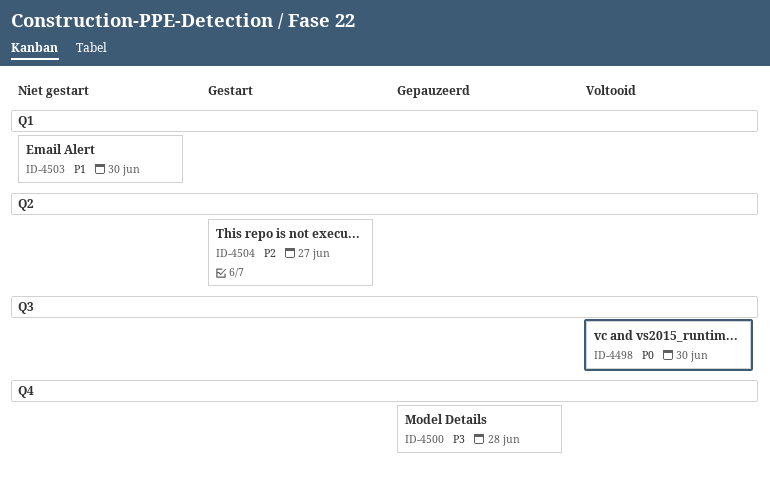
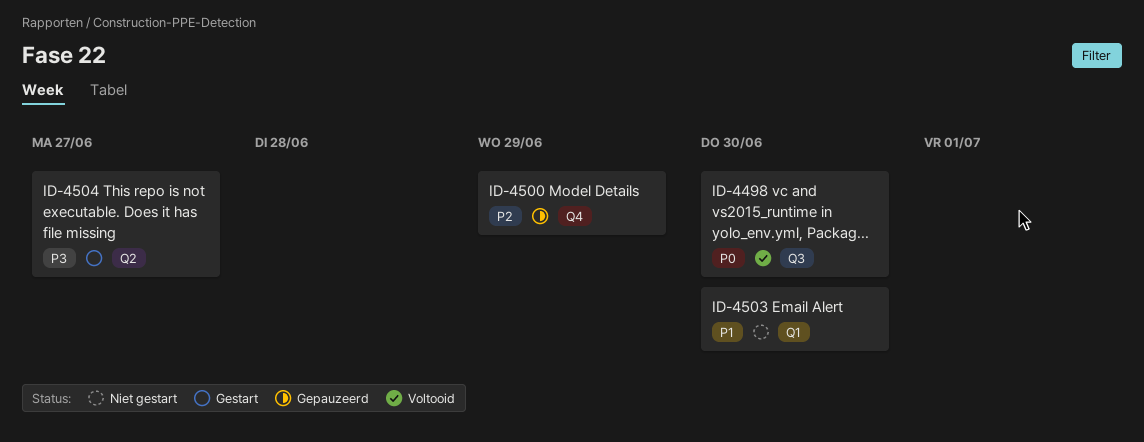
ID-4500, priority: P3 -> P2
ID-4500, due: Jun 28 -> Jun 29
ID-4504, priority: P2 -> P3

